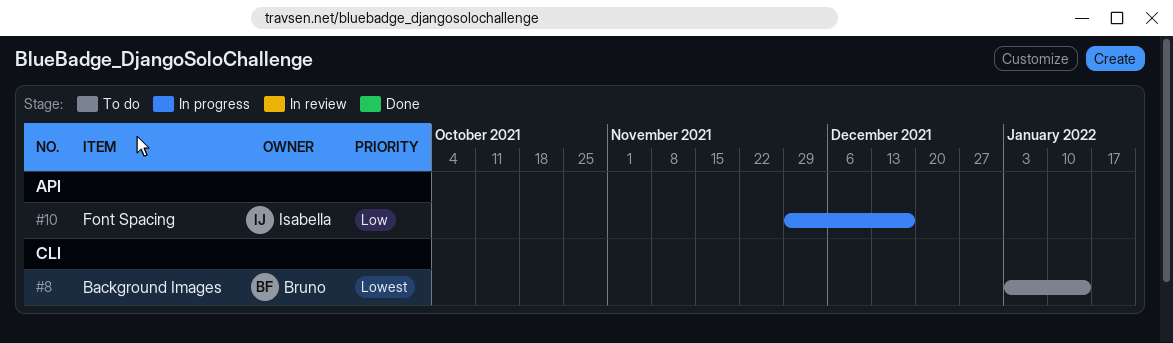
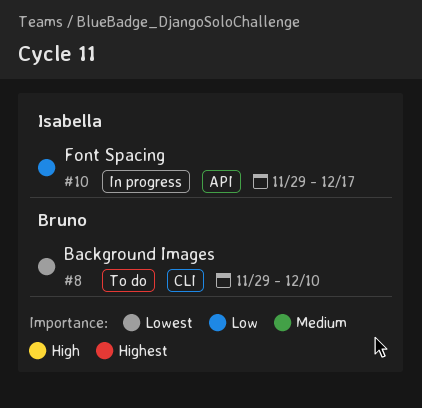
#8, start: Jan 3 -> Nov 29
#8, due: Jan 14 -> Dec 10

